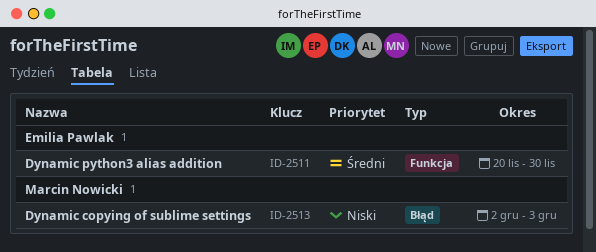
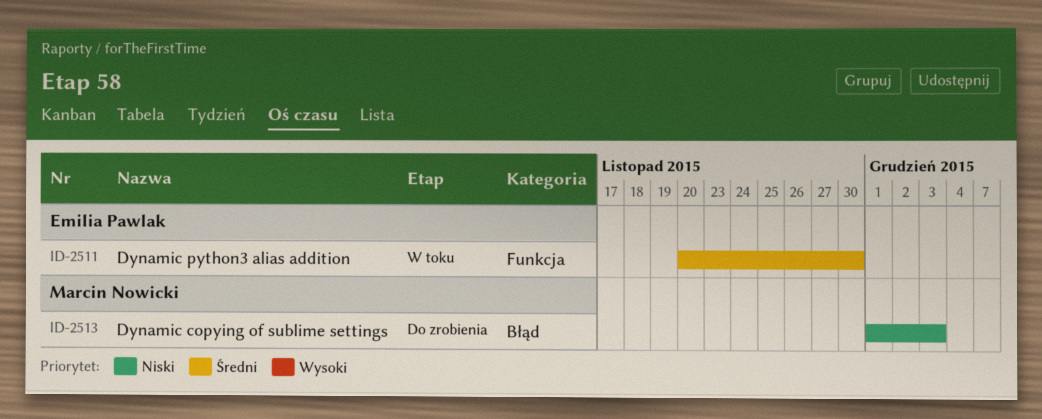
ID-2513, start: Dec 2 -> Dec 1

